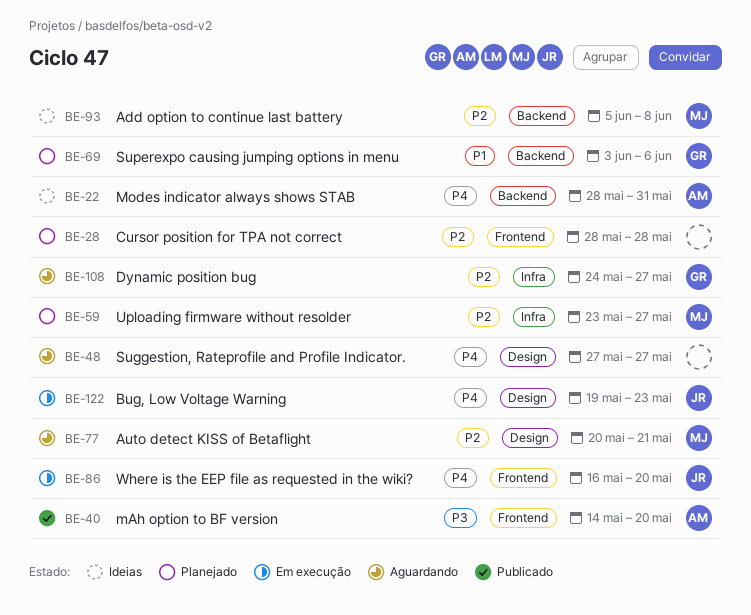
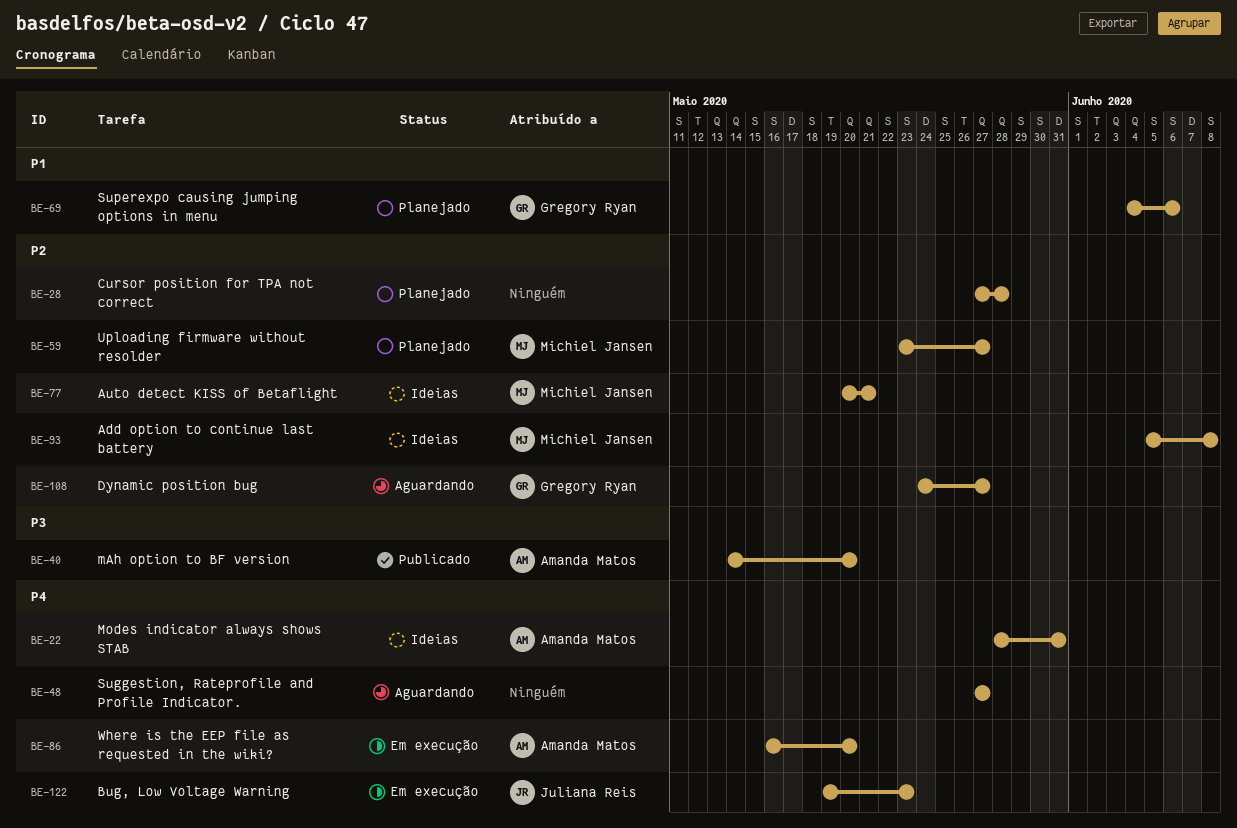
BE-28, start: May 28 -> May 27
BE-69, start: Jun 3 -> Jun 4
BE-77, status: Aguardando -> Ideias
BE-86, owner: Juliana Reis -> Amanda Matos

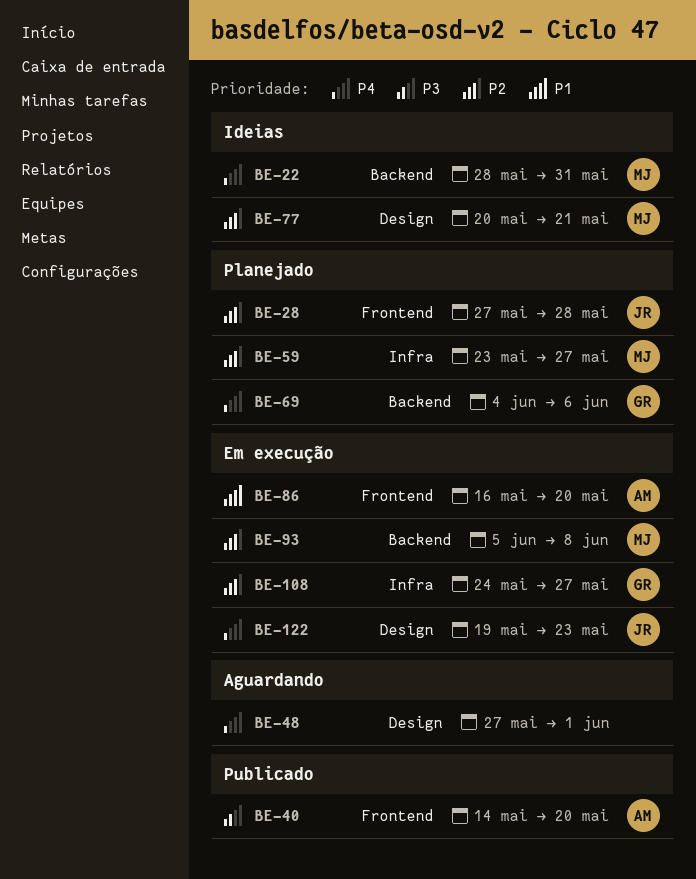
BE-22, owner: Amanda Matos -> Michiel Jansen
BE-28, owner: none -> Juliana Reis
BE-48, due: May 27 -> Jun 1
BE-69, priority: P1 -> P4
BE-86, priority: P4 -> P1
BE-93, status: Ideias -> Em execução
BE-108, status: Aguardando -> Em execução

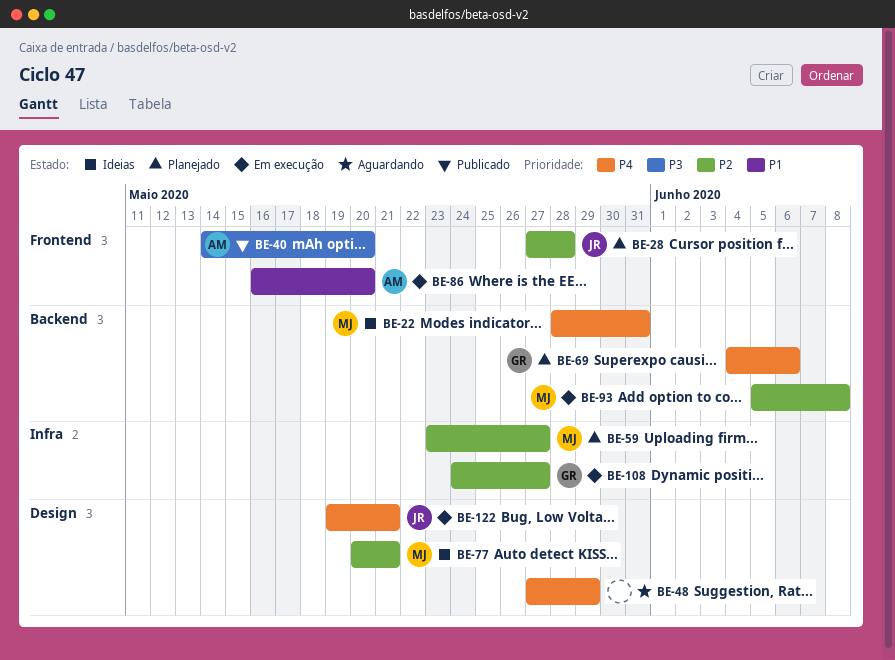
BE-48, due: Jun 1 -> May 29
BE-122, due: May 23 -> May 21

